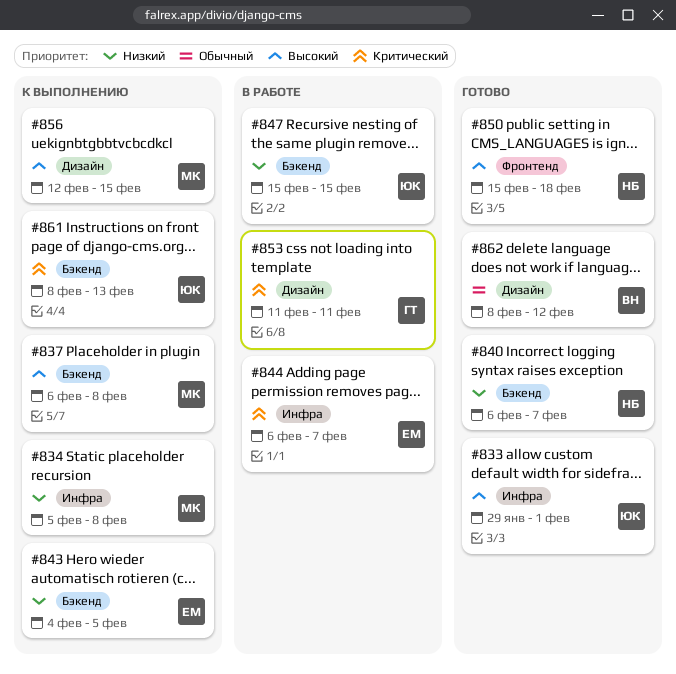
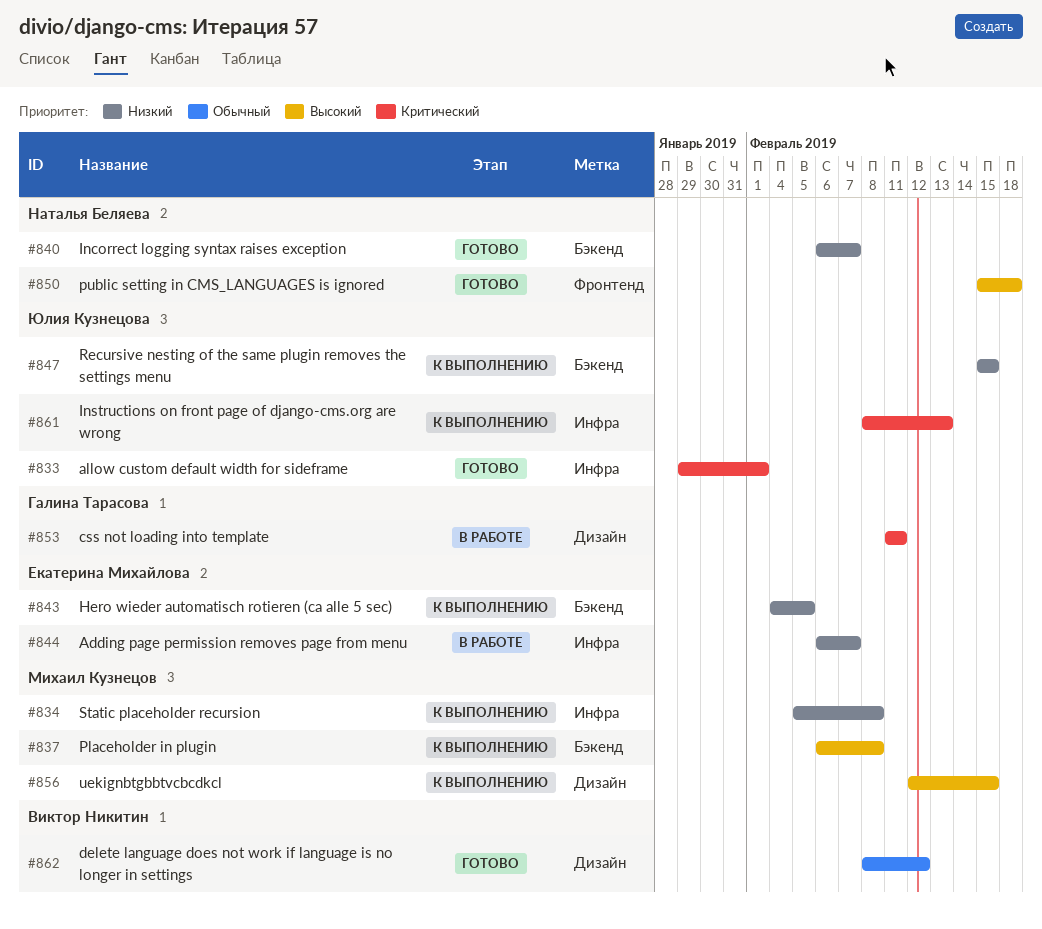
#833, priority: Высокий -> Критический
#844, priority: Критический -> Низкий
#847, status: В работе -> К выполнению
#861, label: Бэкенд -> Инфра

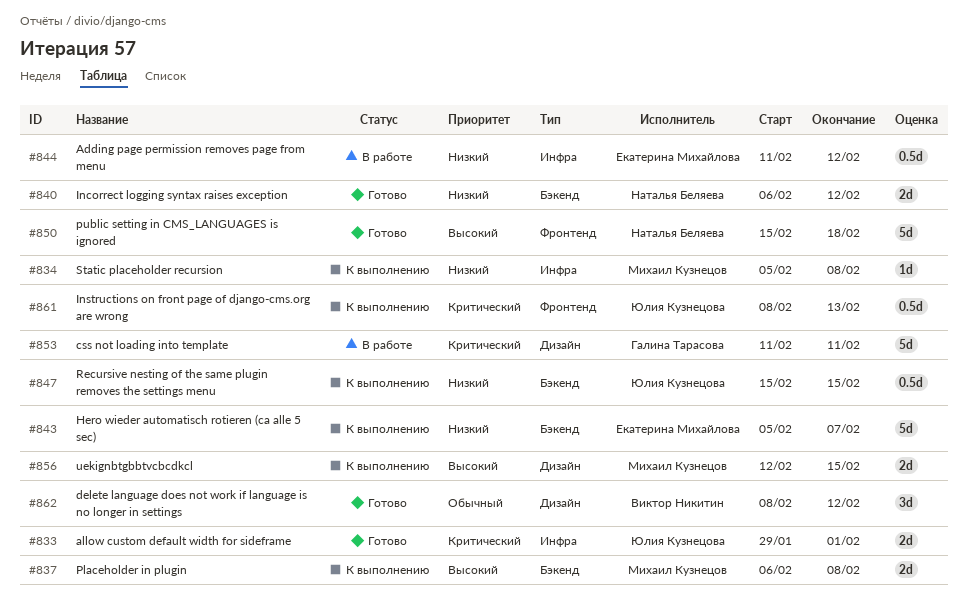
#840, due: Feb 7 -> Feb 12
#843, start: Feb 4 -> Feb 5
#843, due: Feb 5 -> Feb 7
#844, start: Feb 6 -> Feb 11
#844, due: Feb 7 -> Feb 12
#861, label: Инфра -> Фронтенд

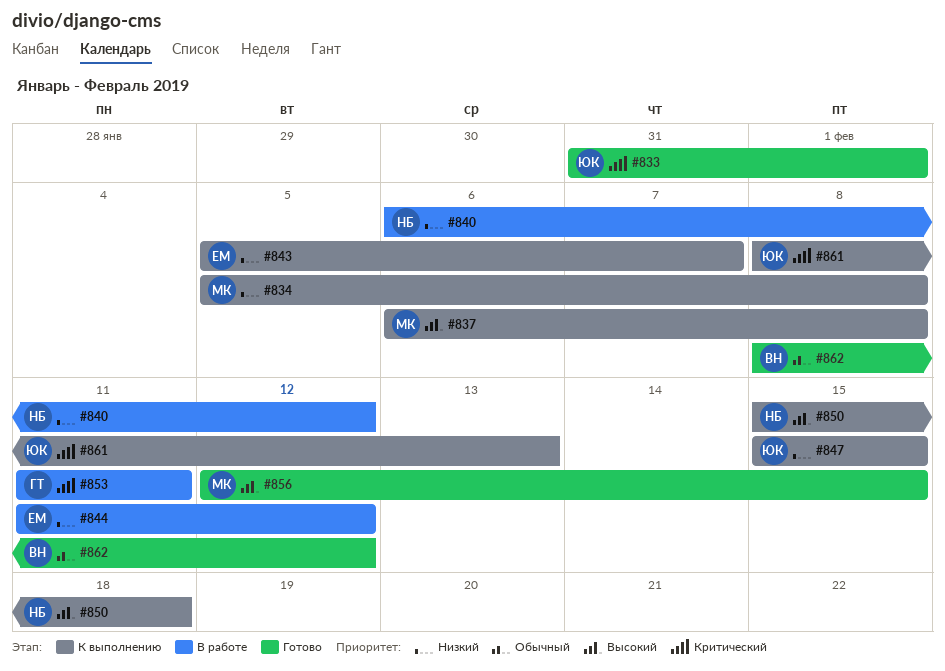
#833, start: Jan 29 -> Jan 31
#840, status: Готово -> В работе
#850, status: Готово -> К выполнению
#856, status: К выполнению -> Готово

